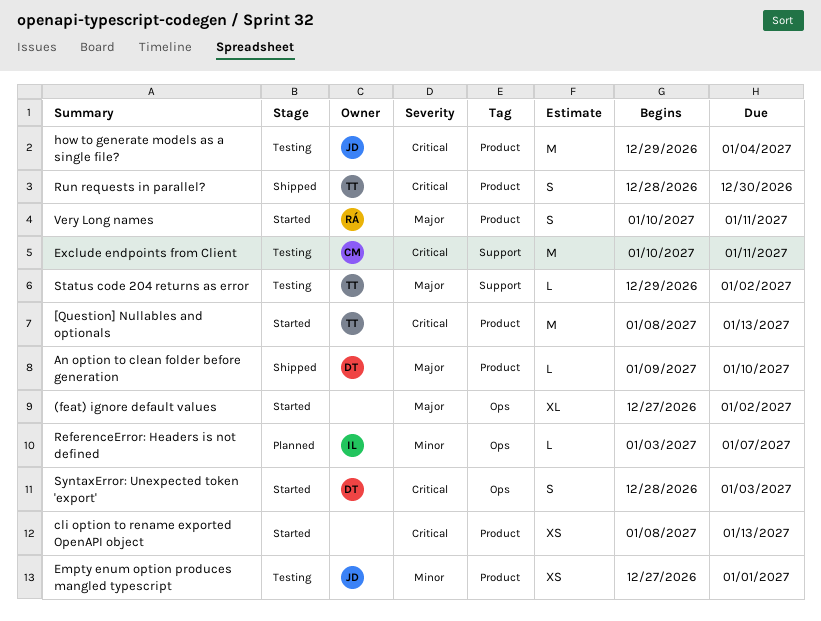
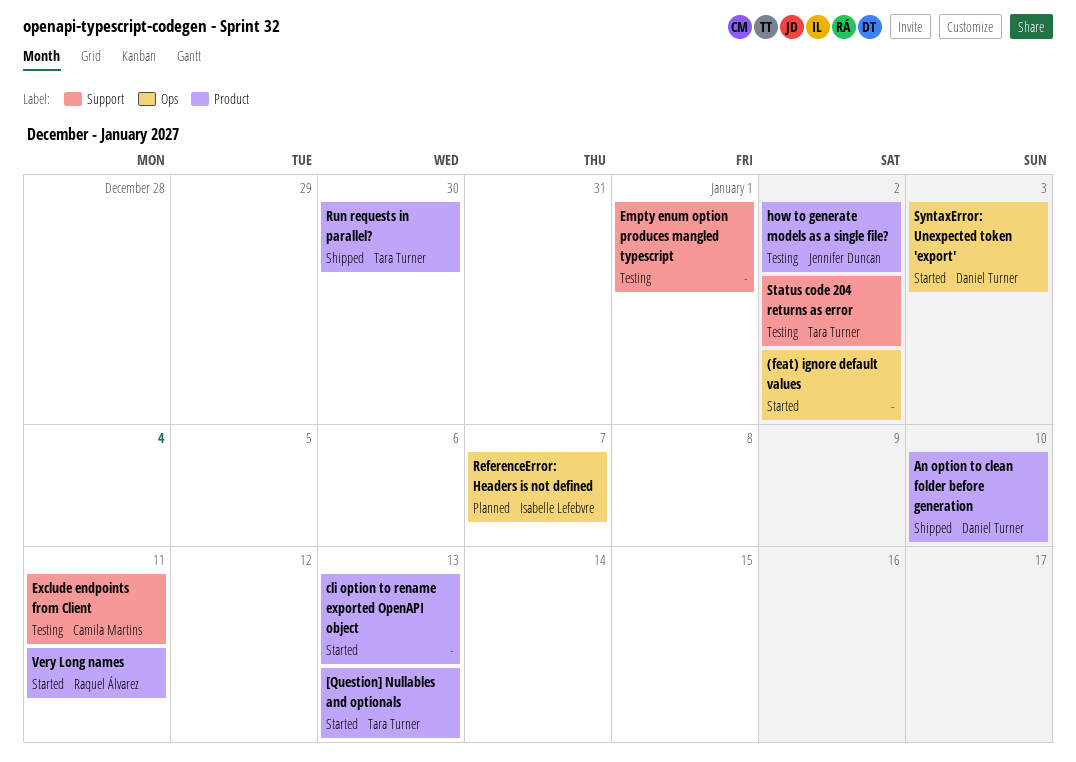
Empty enum option produces mangled typescript, owner: Jennifer Duncan -> none
Empty enum option produces mangled typescript, label: Product -> Support
how to generate models as a single file?, due: Jan 4 -> Jan 2

